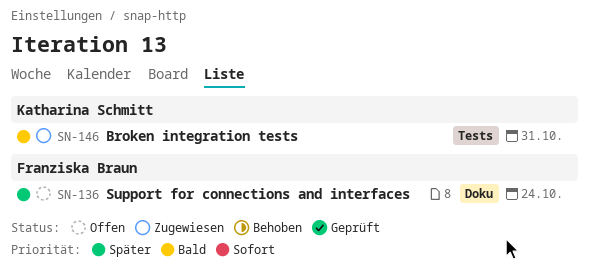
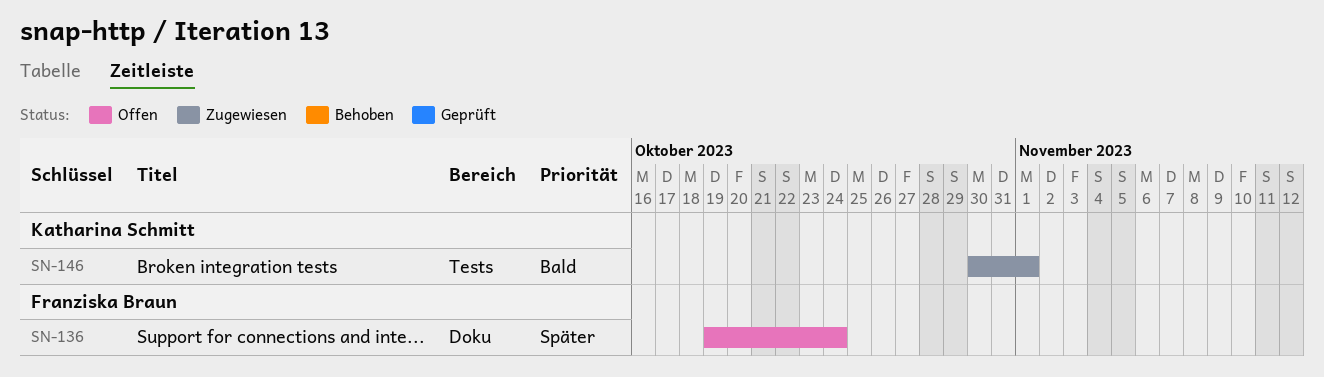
SN-146, due: Oct 31 -> Nov 1

